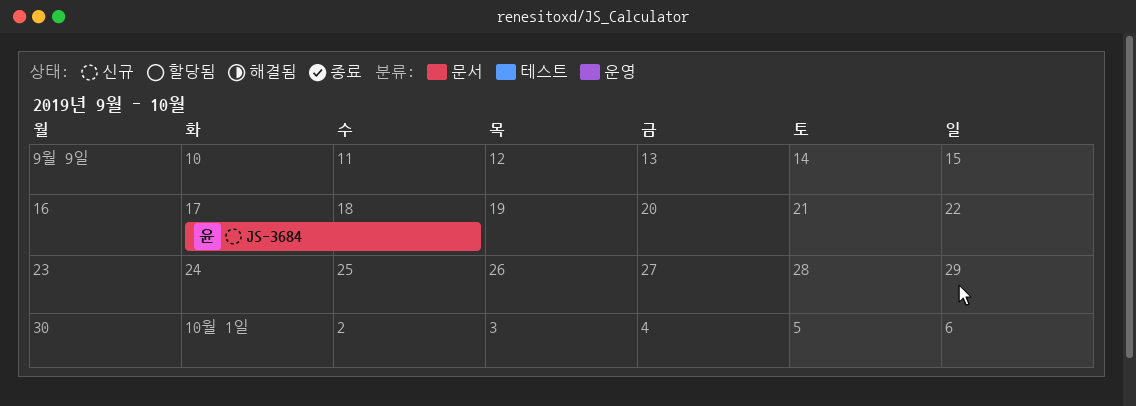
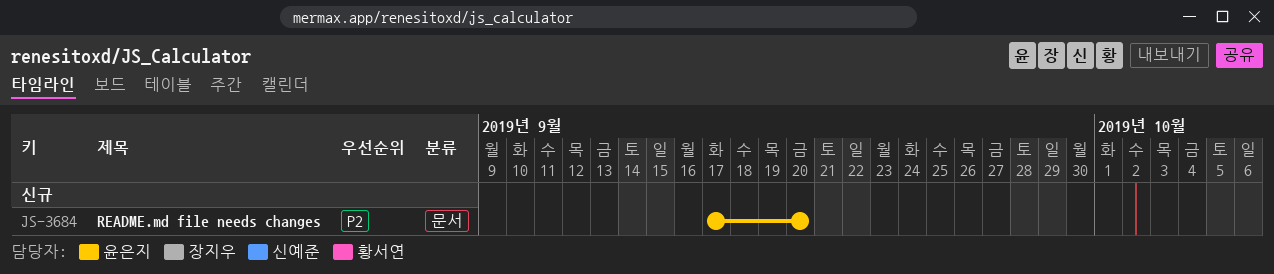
JS-3684, due: Sep 18 -> Sep 20

